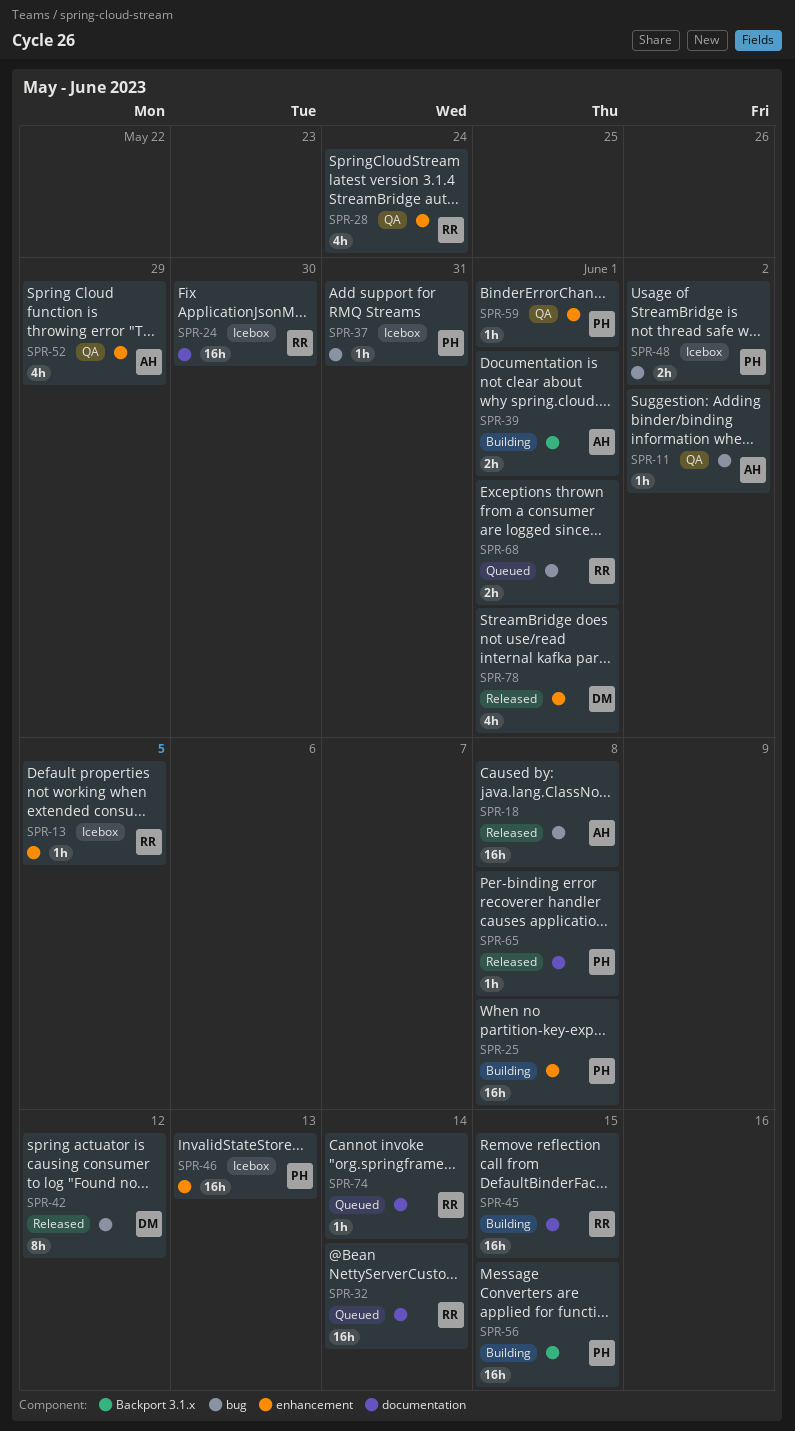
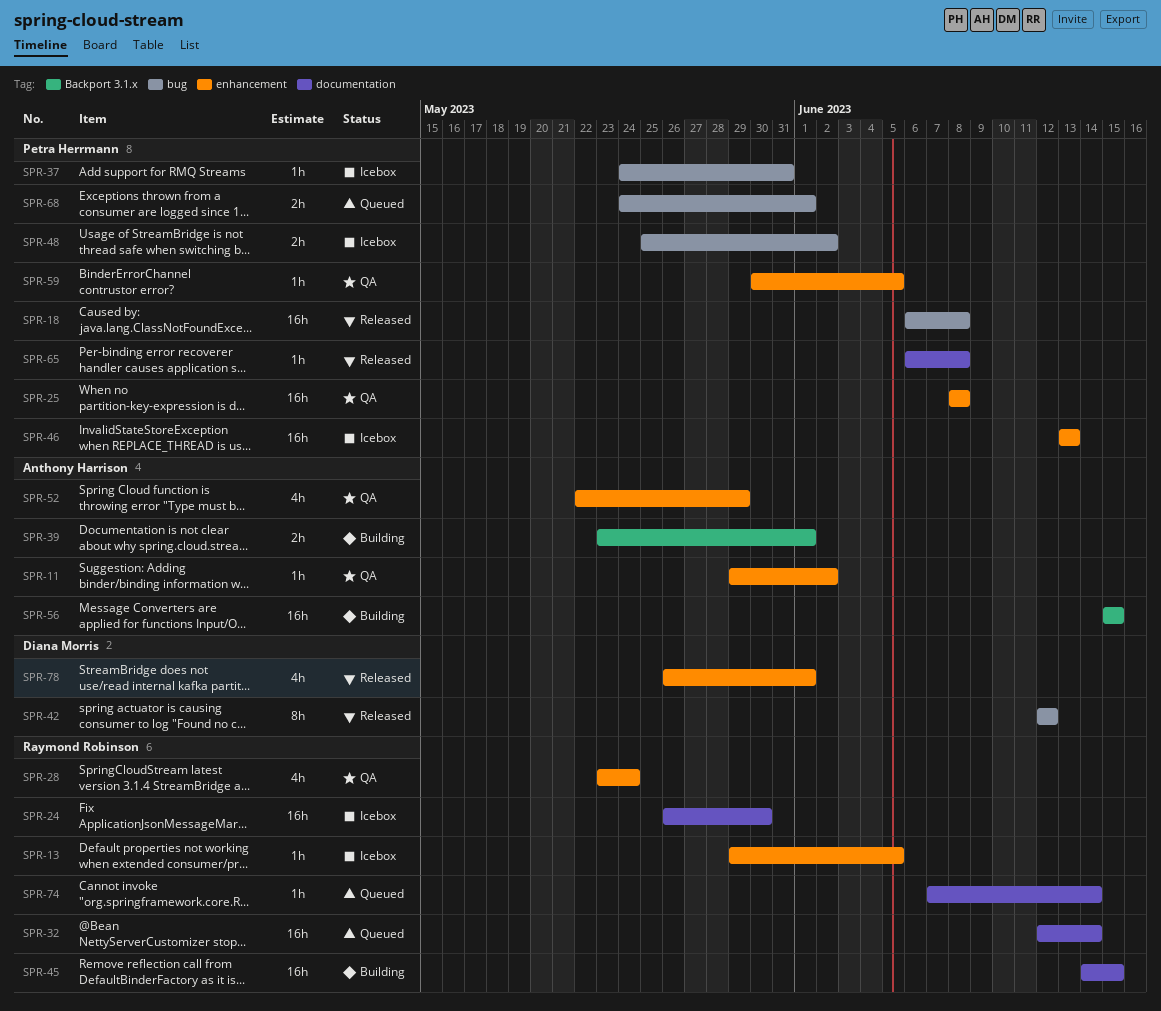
SPR-11, label: bug -> enhancement
SPR-18, owner: Anthony Harrison -> Petra Herrmann
SPR-25, status: Building -> QA
SPR-56, owner: Petra Herrmann -> Anthony Harrison
SPR-59, due: Jun 1 -> Jun 5
SPR-68, owner: Raymond Robinson -> Petra Herrmann

